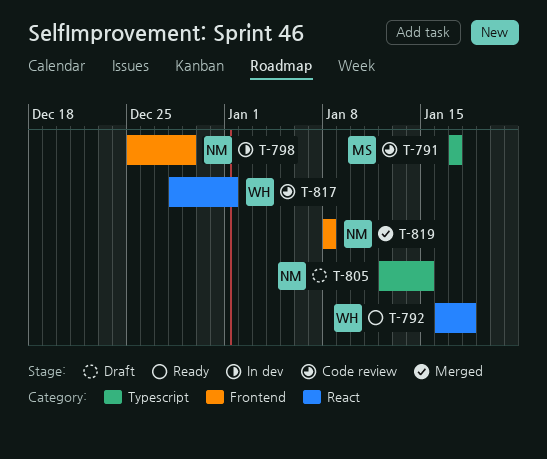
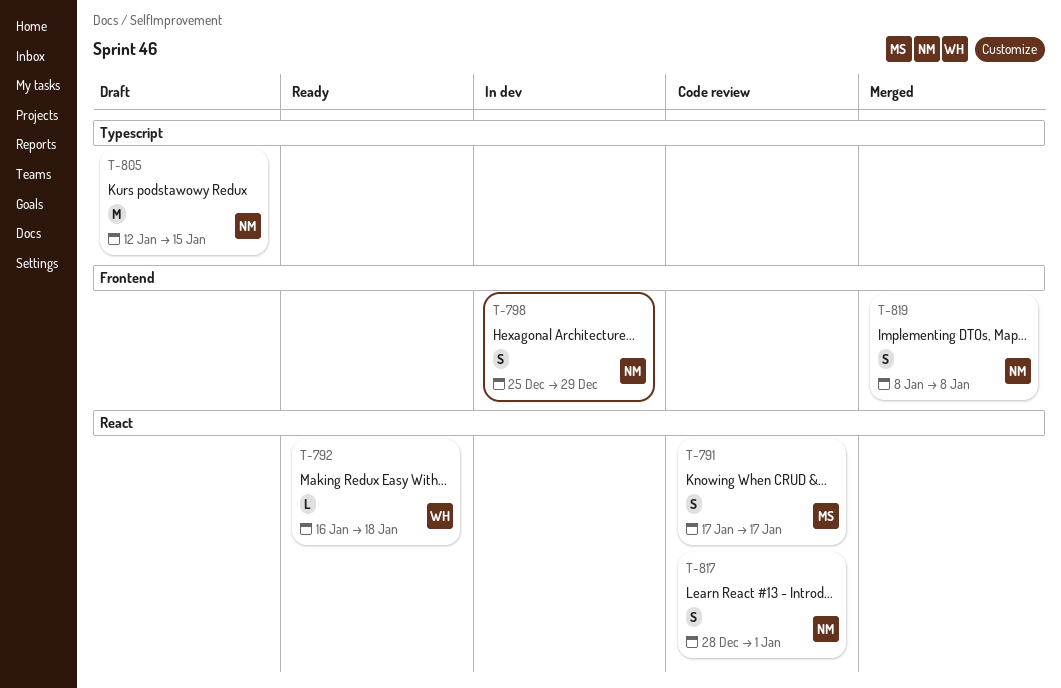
T-791, label: Typescript -> React
T-817, owner: WH -> NM

